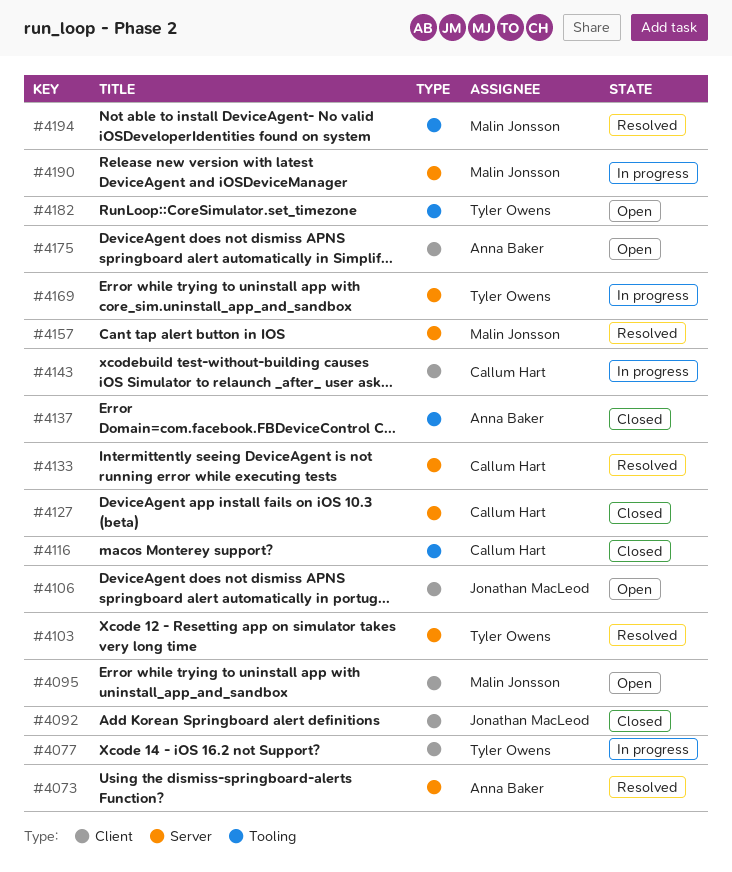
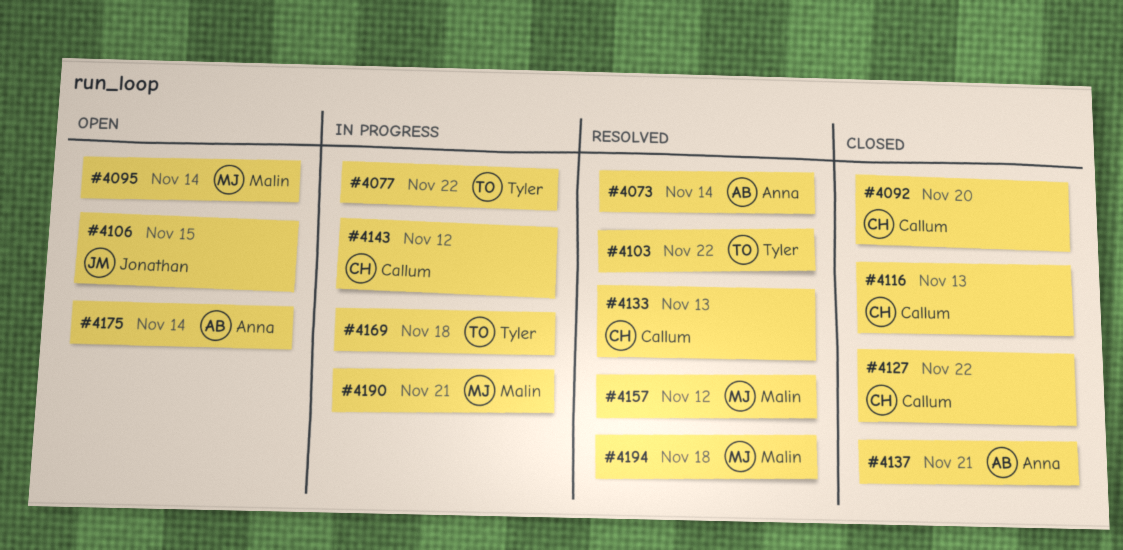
#4092, owner: Jonathan MacLeod -> Callum Hart
#4182: present -> none

